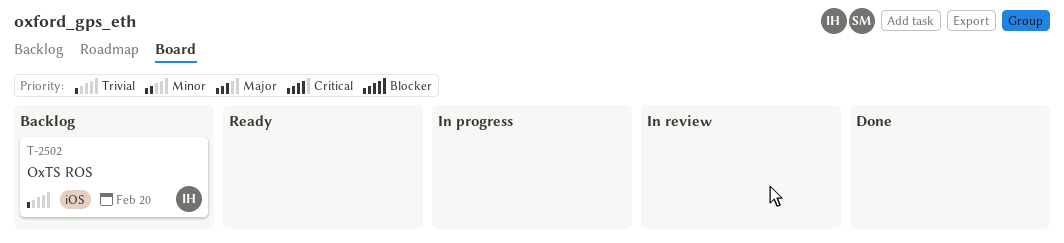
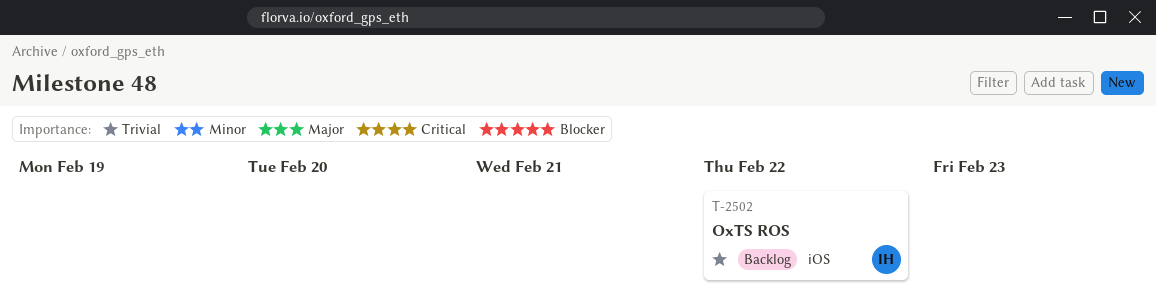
T-2502, due: Feb 20 -> Feb 22

